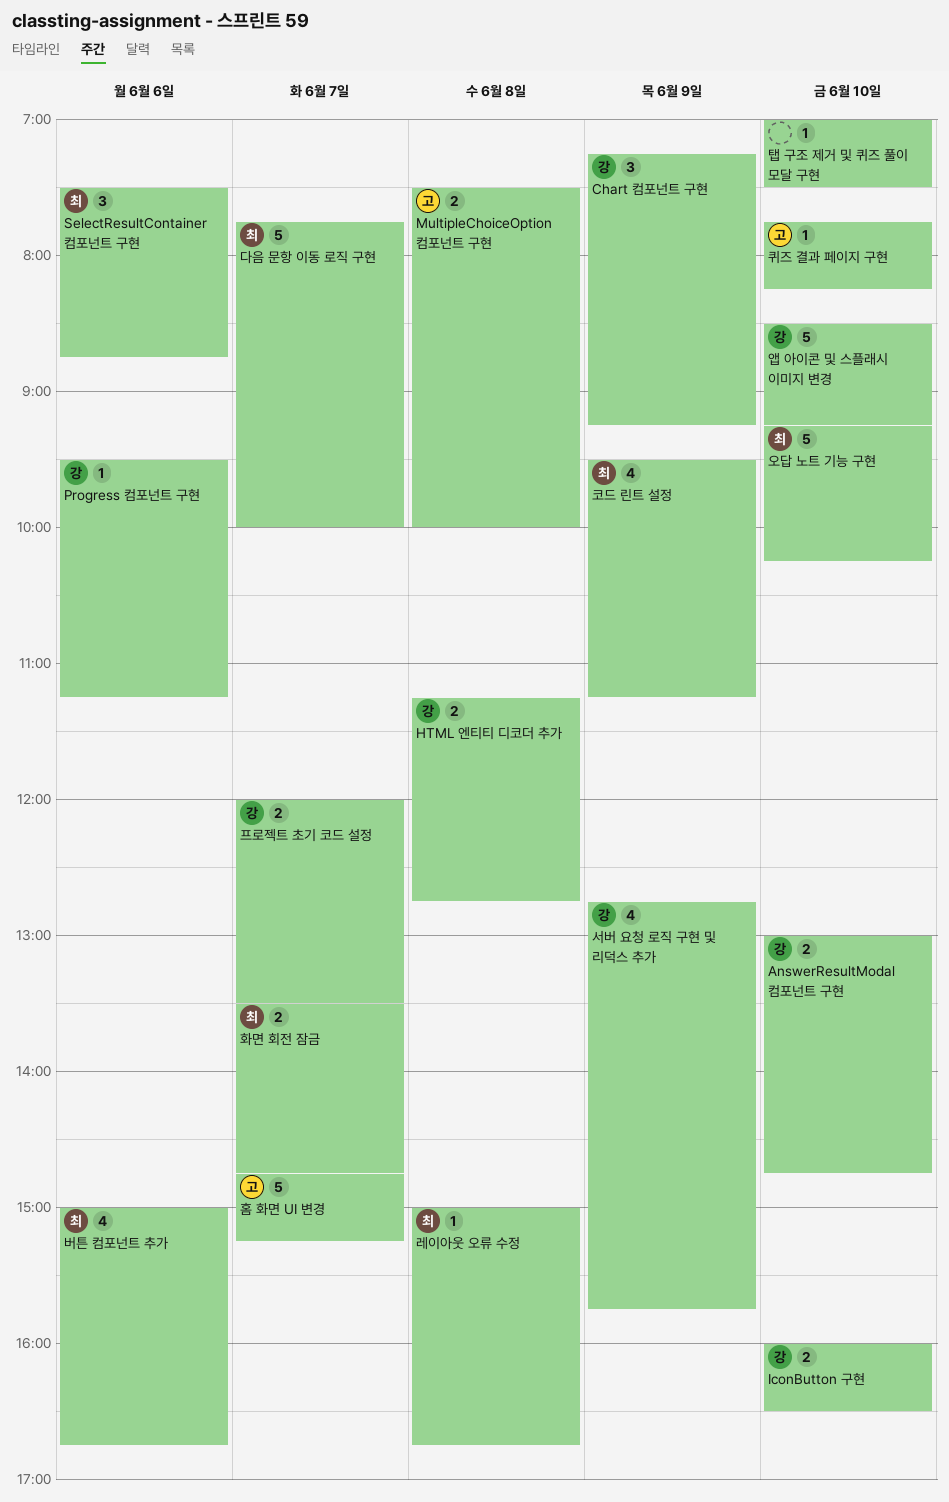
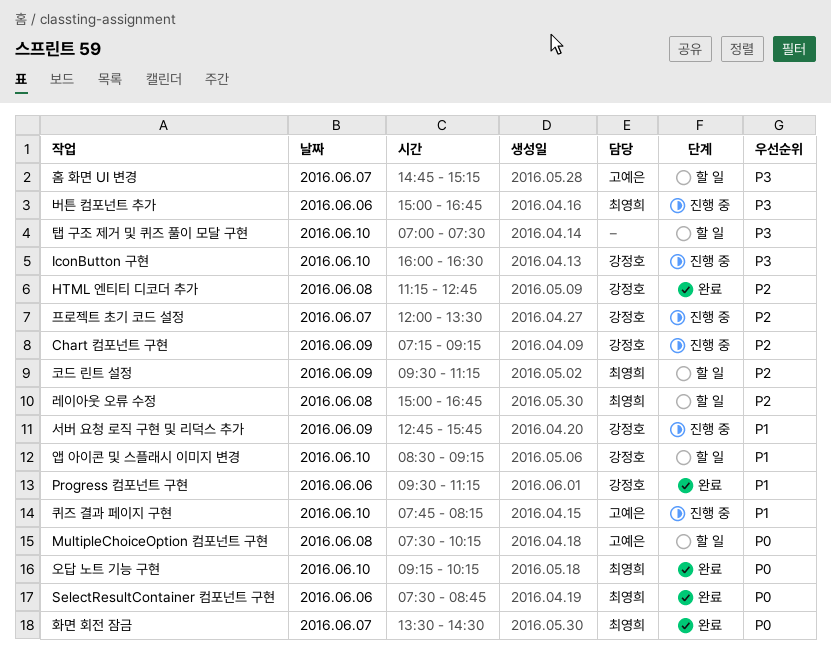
AnswerResultModal 컴포넌트 구현: present -> none
MultipleChoiceOption 컴포넌트 구현, ends: 10:00 -> 10:15
다음 문항 이동 로직 구현: present -> none
화면 회전 잠금, ends: 14:45 -> 14:30

